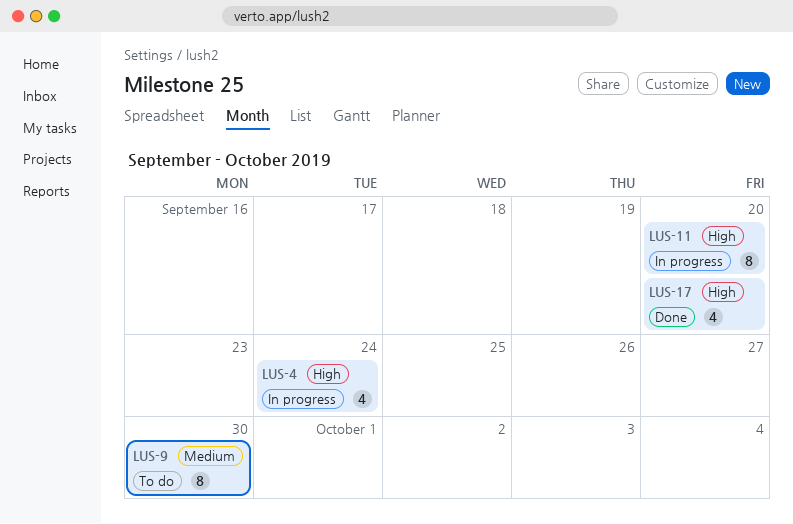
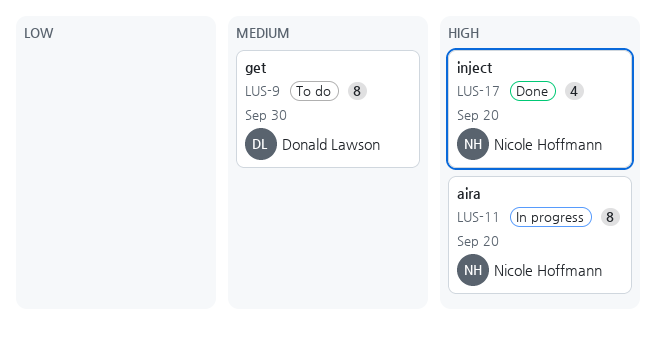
LUS-4: present -> none

